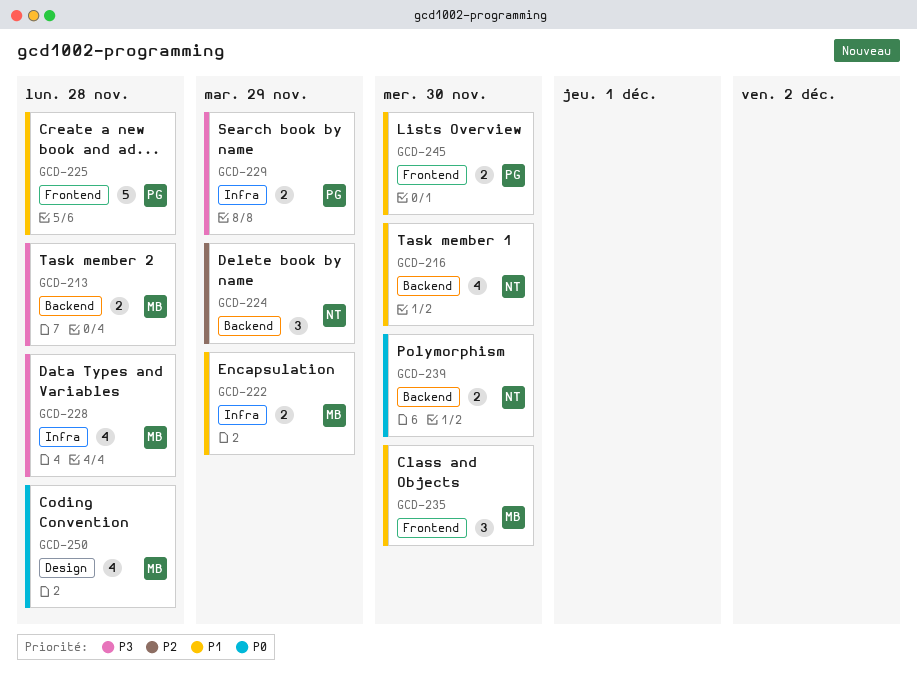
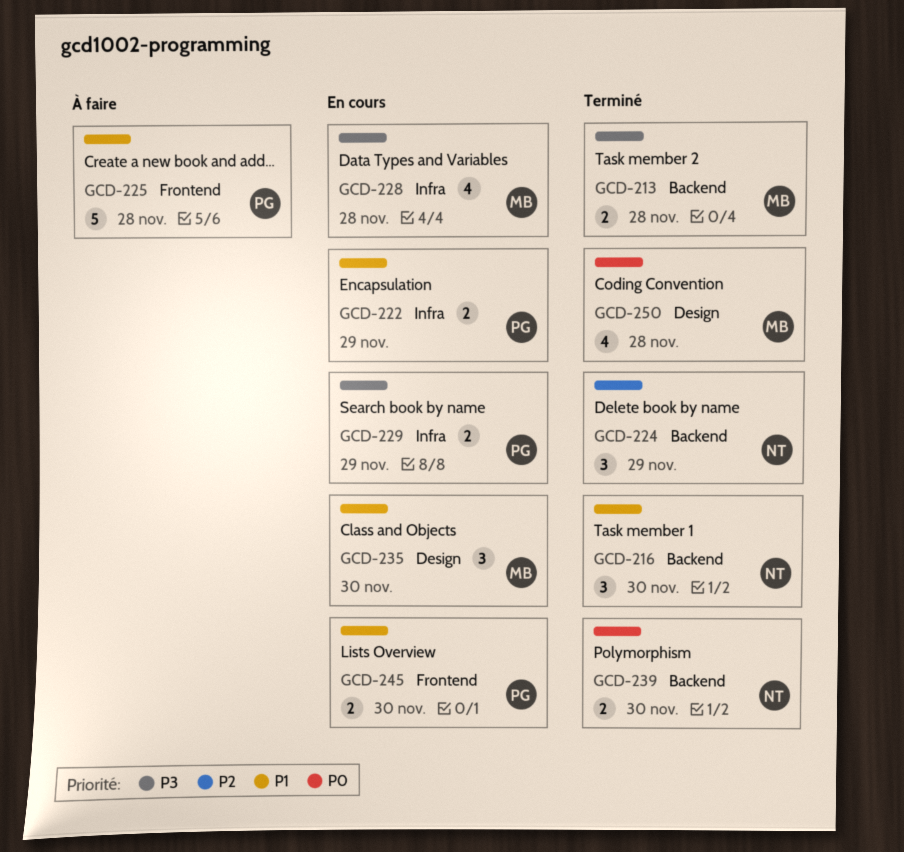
GCD-216, estimate: 4 -> 3
GCD-222, owner: MB -> PG
GCD-235, label: Frontend -> Design

